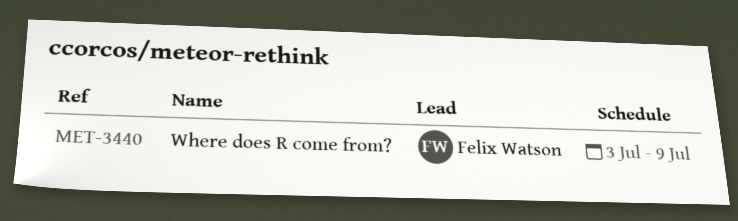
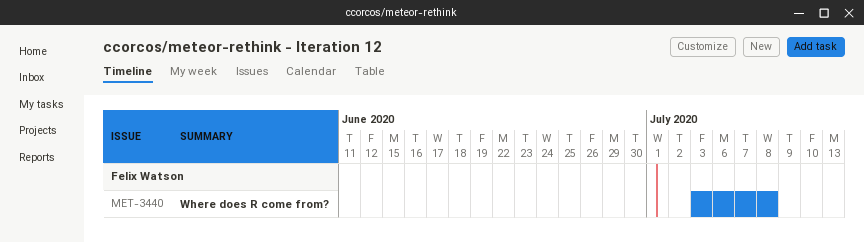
MET-3440, due: Jul 9 -> Jul 8

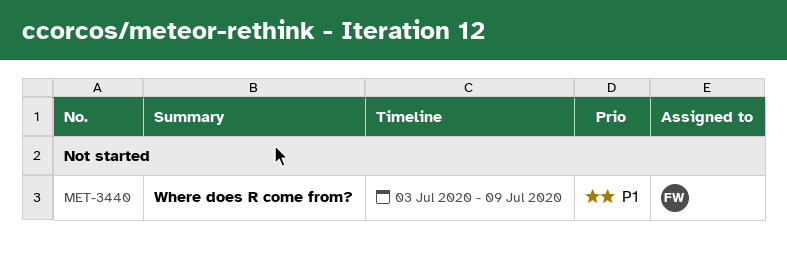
MET-3440, due: Jul 8 -> Jul 9

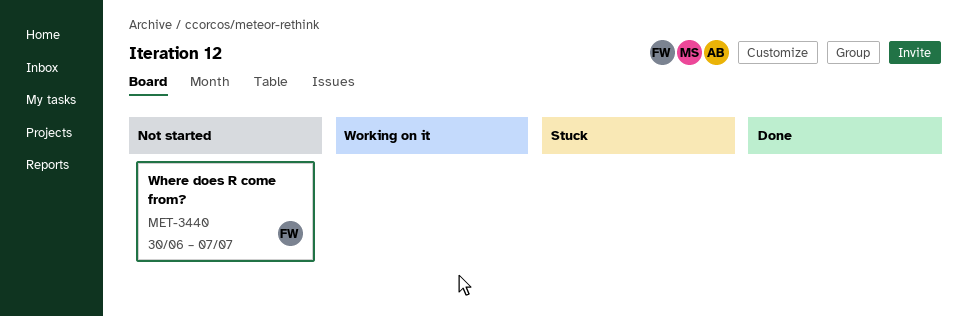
MET-3440, start: Jul 3 -> Jun 30
MET-3440, due: Jul 9 -> Jul 7

